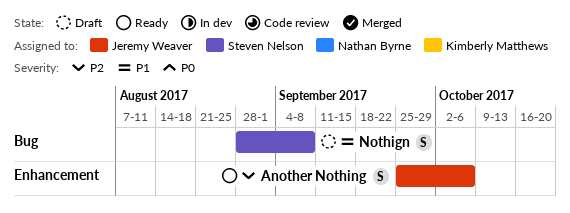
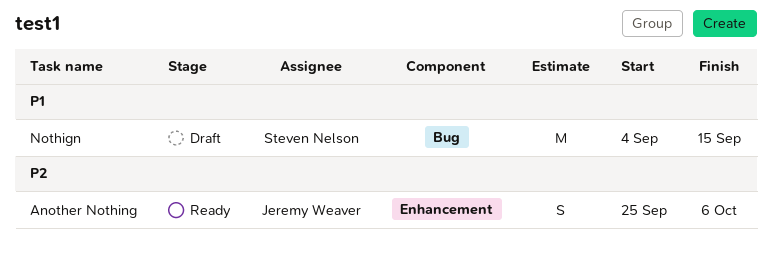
Nothign, estimate: S -> M
Nothign, start: Aug 28 -> Sep 4
Nothign, due: Sep 8 -> Sep 15

